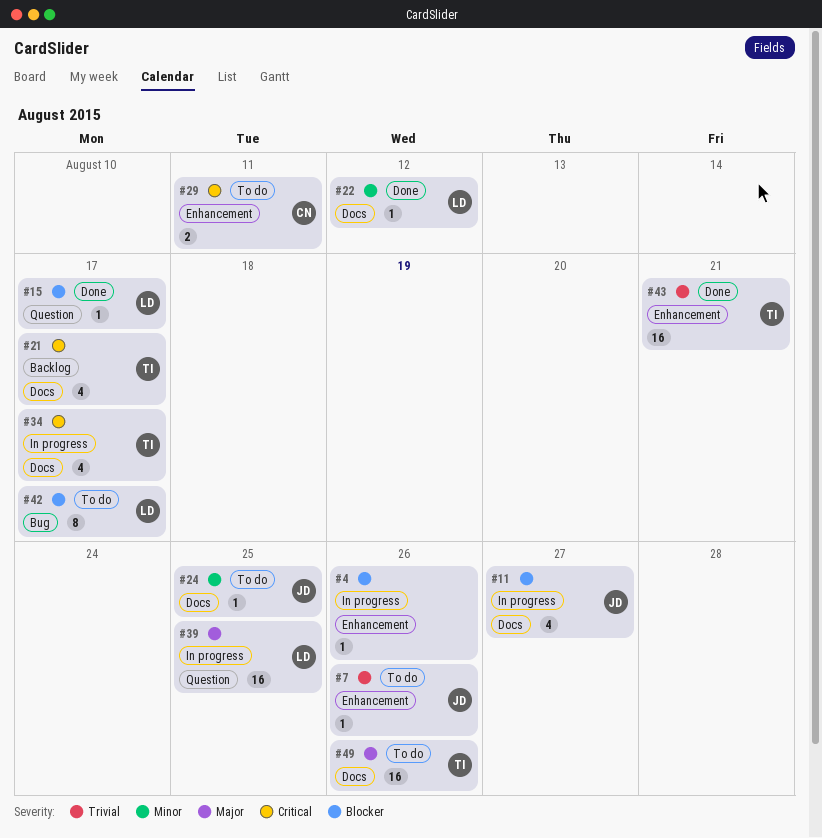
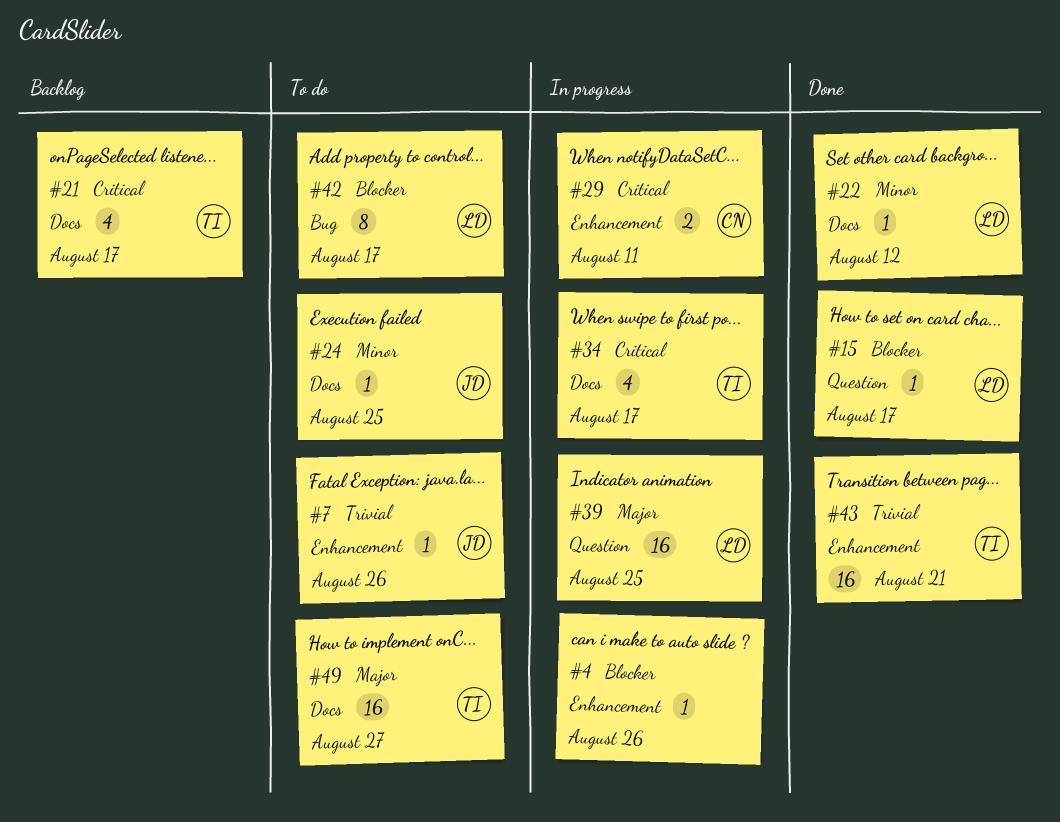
#11: present -> none
#29, status: To do -> In progress
#49, due: Aug 26 -> Aug 27

